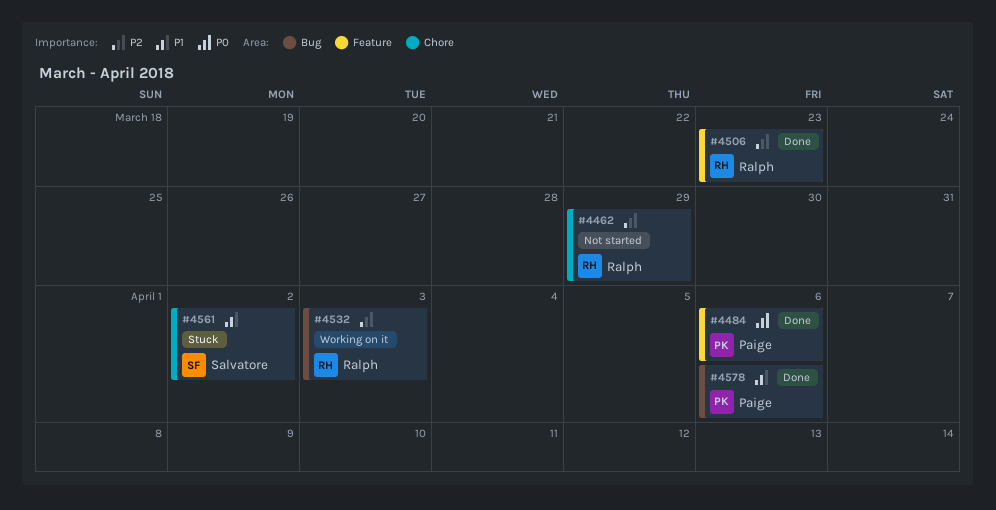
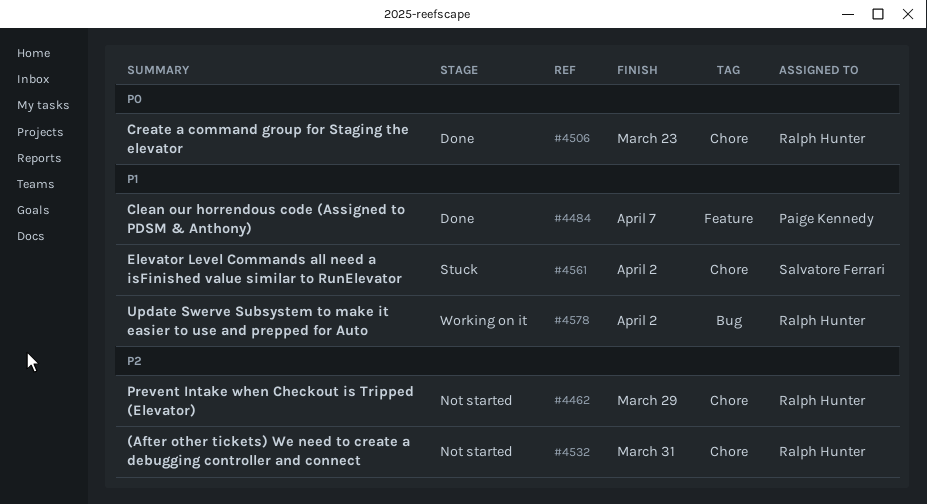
#4484, priority: P0 -> P1
#4484, due: Apr 6 -> Apr 7
#4506, priority: P2 -> P0
#4506, label: Feature -> Chore
#4532, status: Working on it -> Not started
#4532, label: Bug -> Chore
#4532, due: Apr 3 -> Mar 31
#4578, status: Done -> Working on it
#4578, owner: Paige Kennedy -> Ralph Hunter
#4578, due: Apr 6 -> Apr 2

